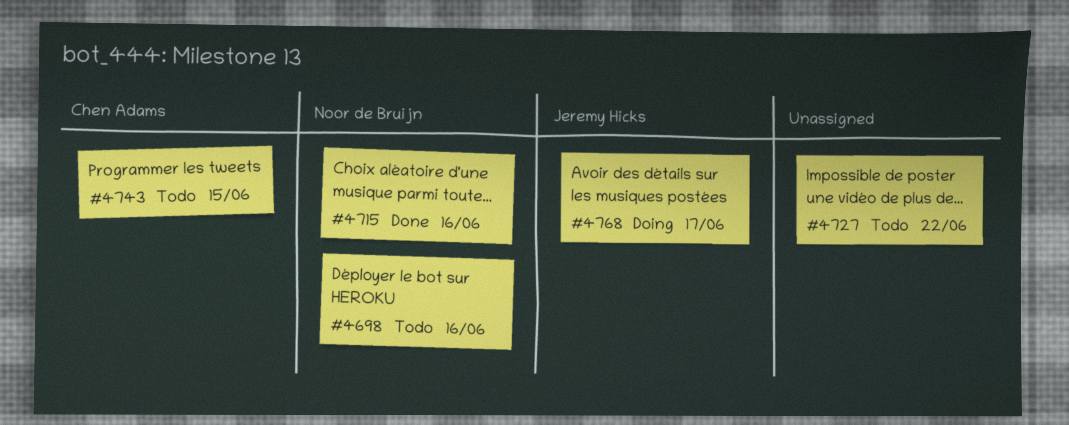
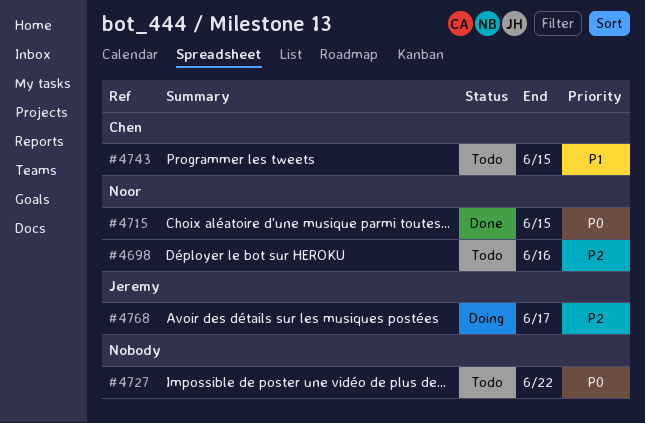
#4715, due: Jun 16 -> Jun 15

